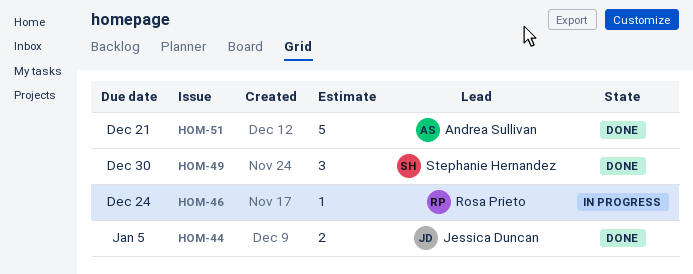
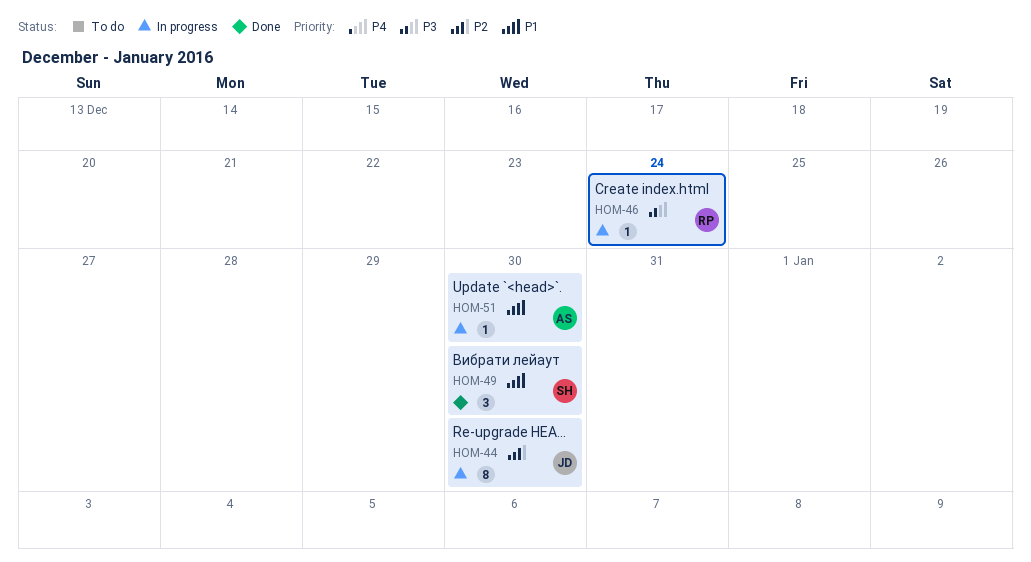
HOM-44, status: Done -> In progress
HOM-44, estimate: 2 -> 8
HOM-44, due: Jan 5 -> Dec 30
HOM-51, status: Done -> In progress
HOM-51, estimate: 5 -> 1
HOM-51, due: Dec 21 -> Dec 30

